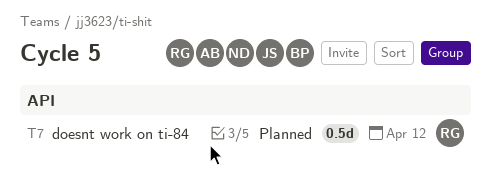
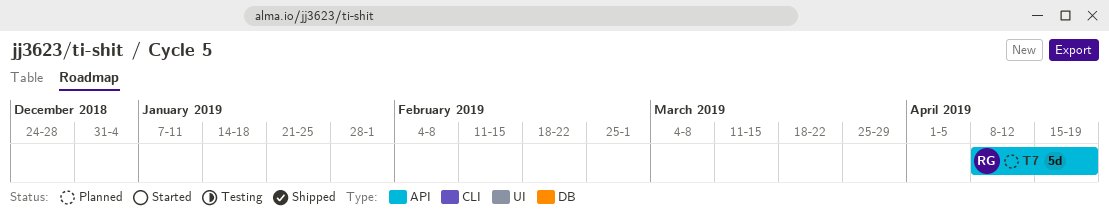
T7, estimate: 0.5d -> 5d
T7, due: Apr 12 -> Apr 19

